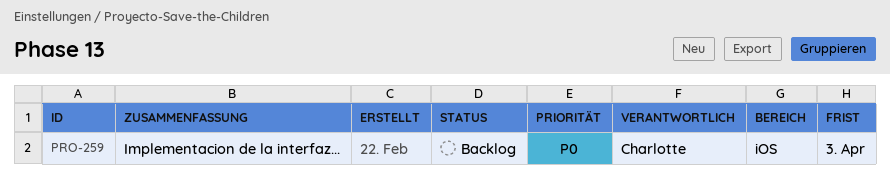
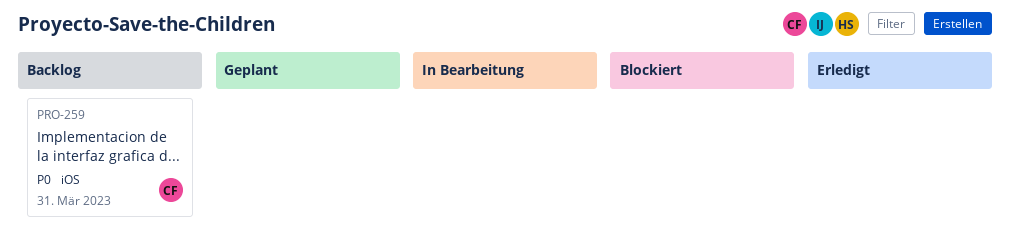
PRO-259, due: Apr 3 -> Mar 31

